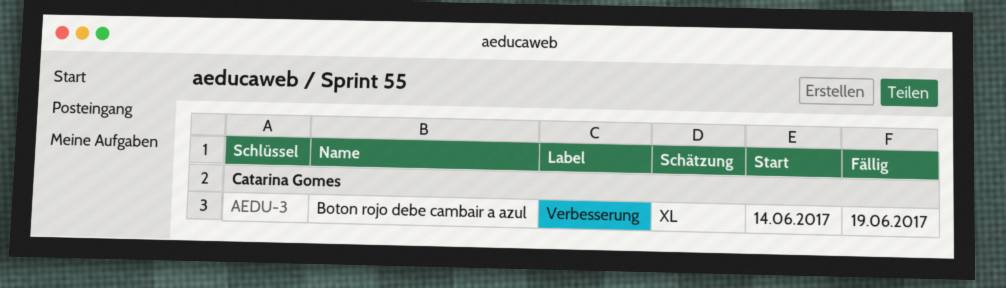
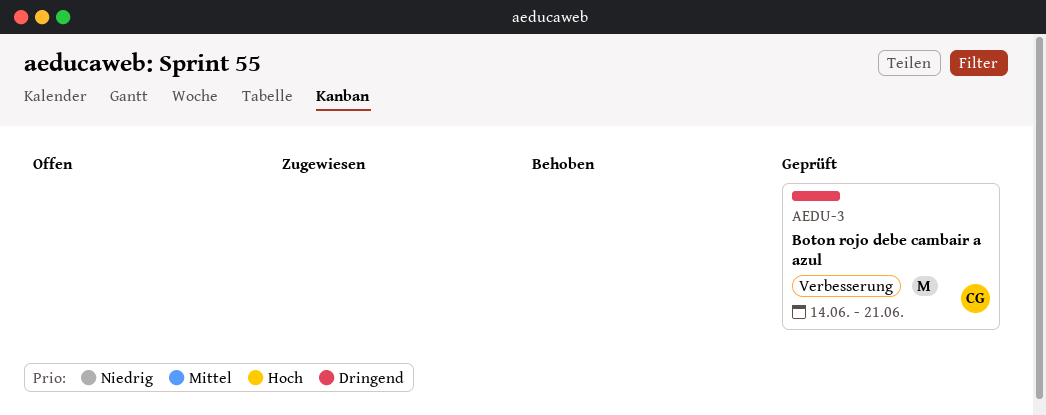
AEDU-3, estimate: XL -> M
AEDU-3, due: Jun 19 -> Jun 21

